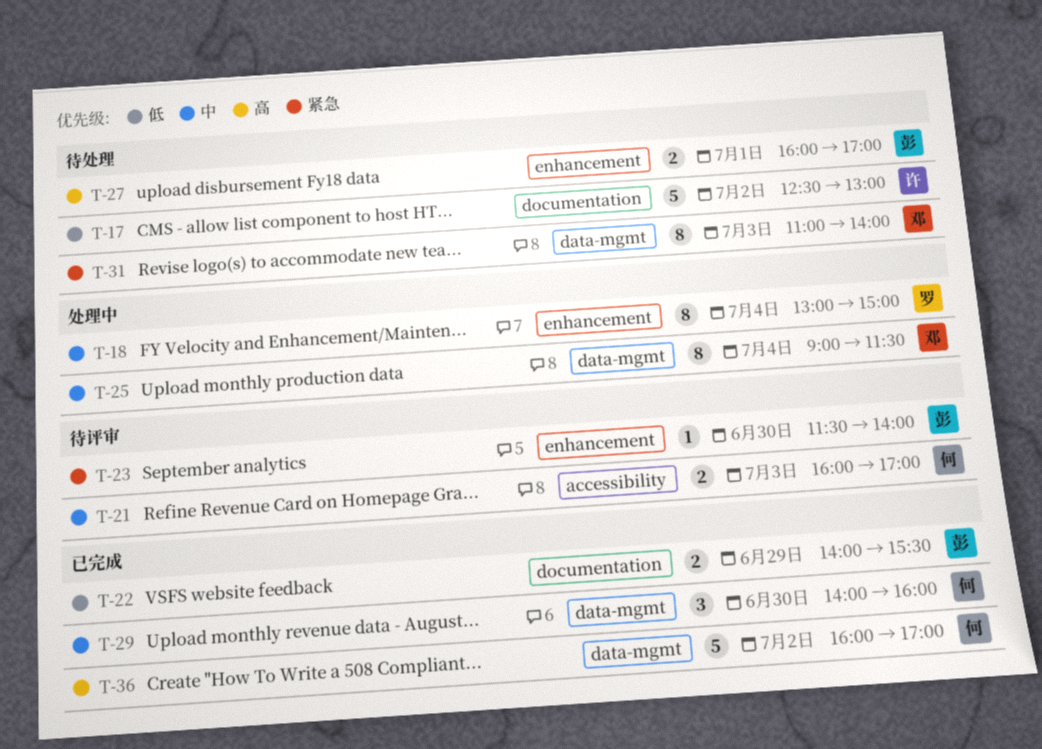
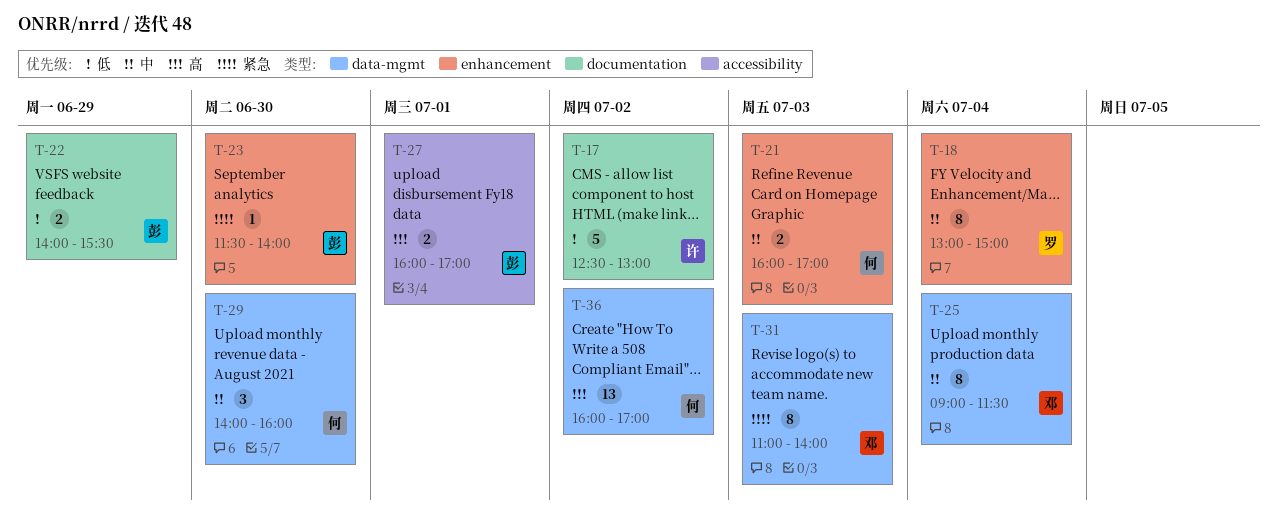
T-21, label: accessibility -> enhancement
T-27, label: enhancement -> accessibility
T-36, estimate: 5 -> 13

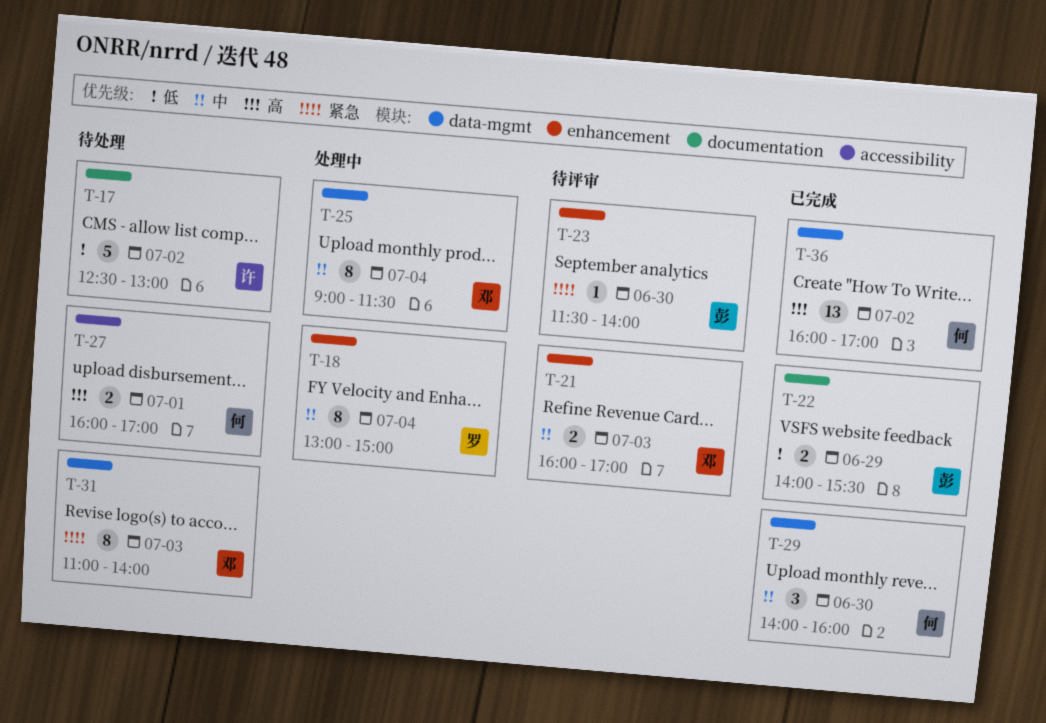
T-21, owner: 何 -> 邓
T-27, owner: 彭 -> 何

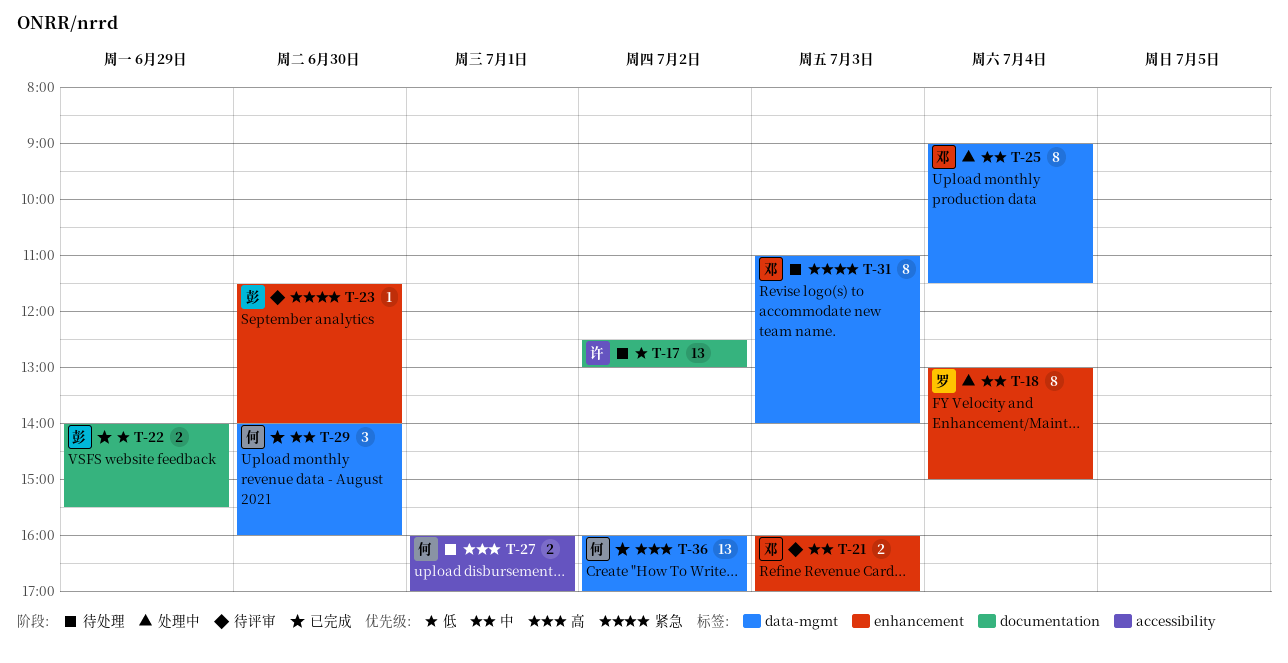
T-17, estimate: 5 -> 13

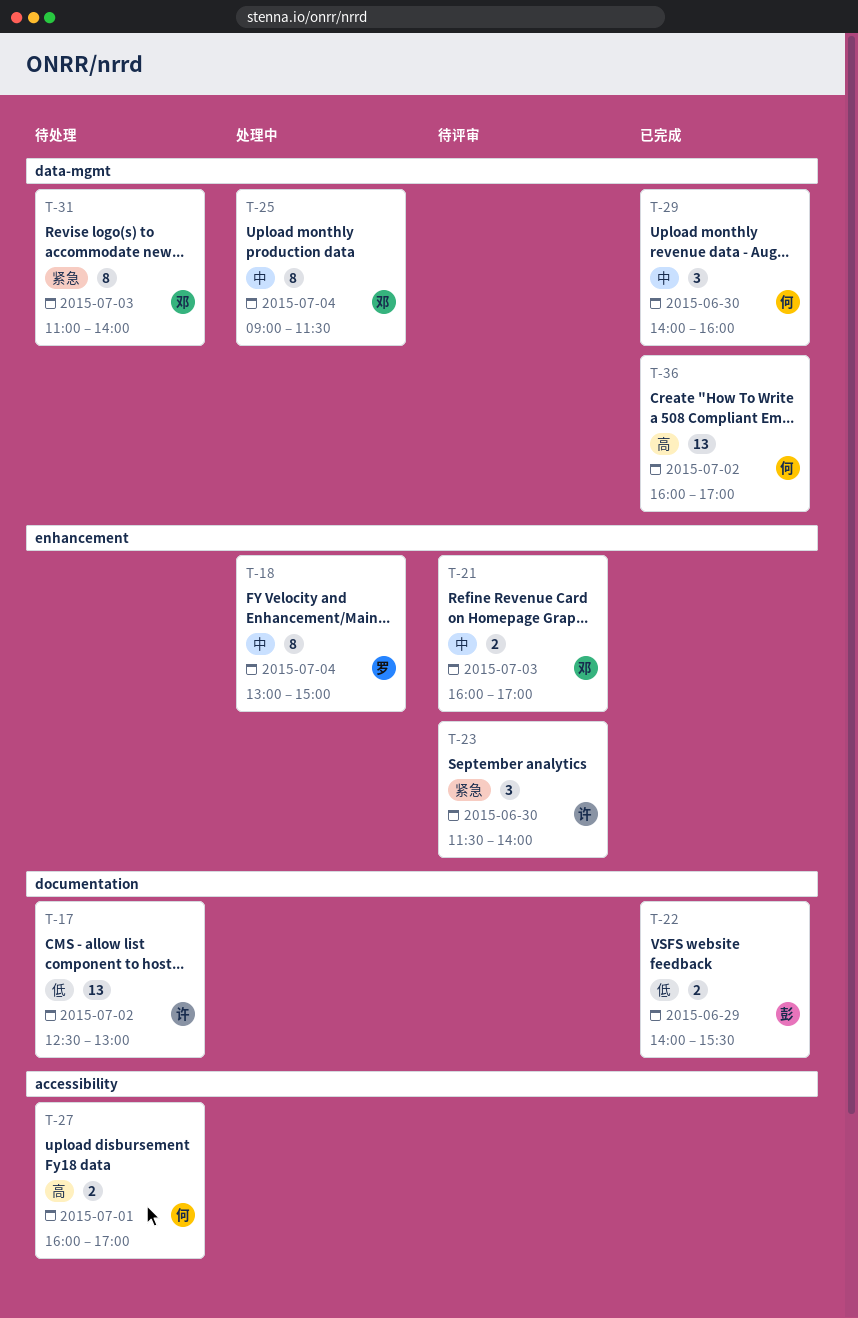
T-23, owner: 彭 -> 许
T-23, estimate: 1 -> 3

